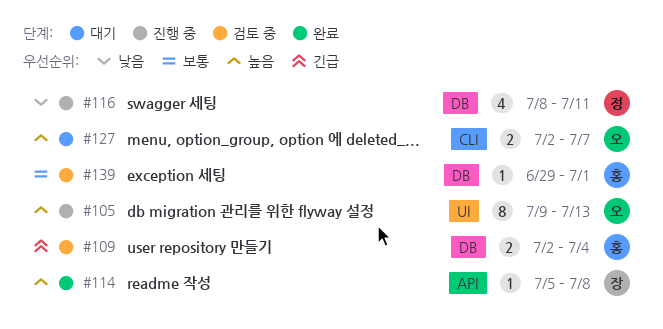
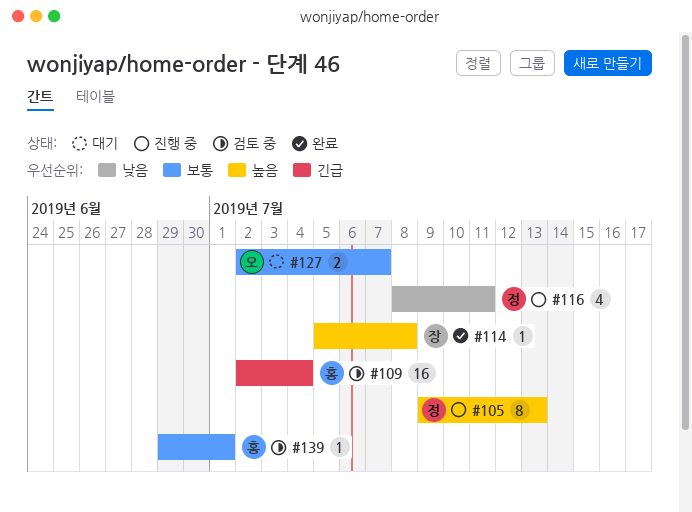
#105, owner: 오 -> 정
#109, estimate: 2 -> 16
#127, priority: 높음 -> 보통

